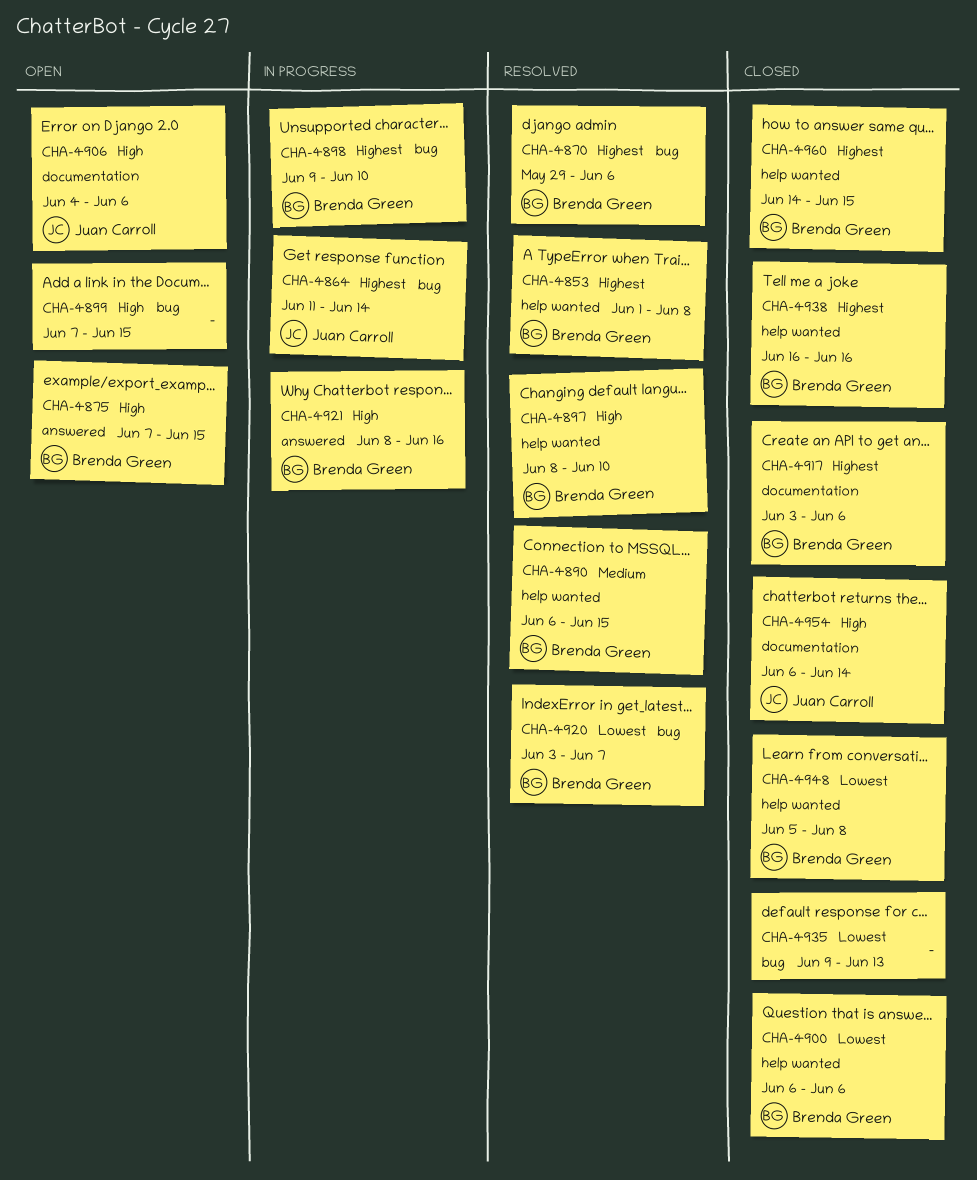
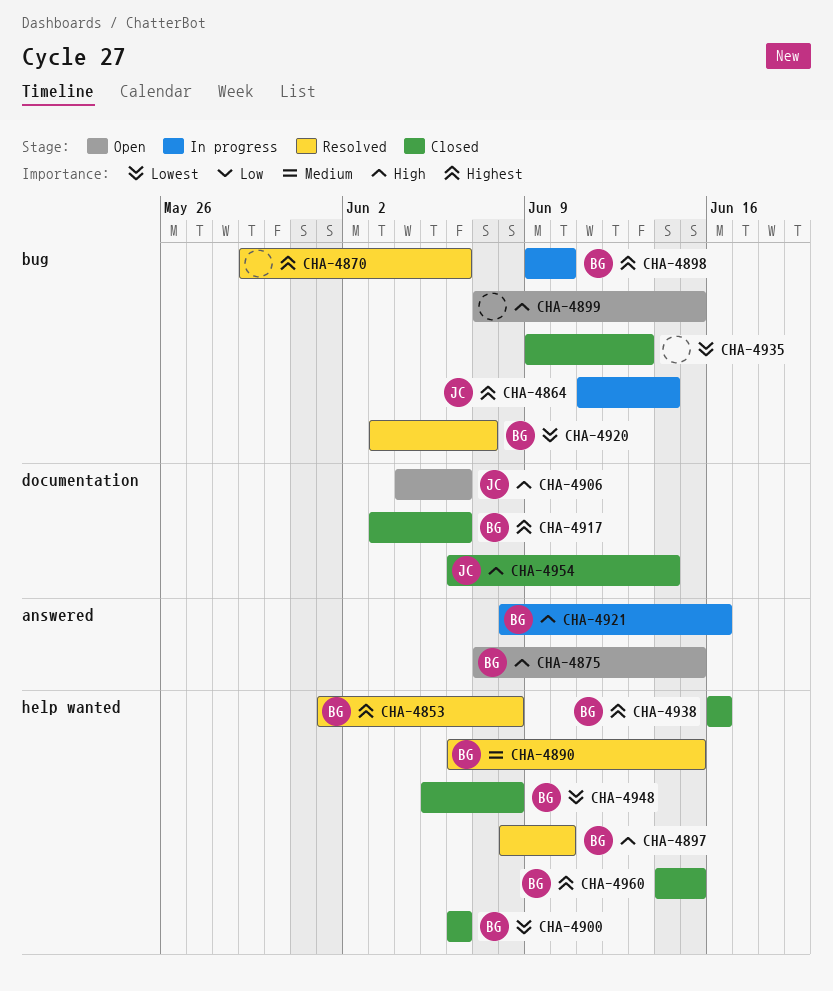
CHA-4870, owner: Brenda Green -> none

